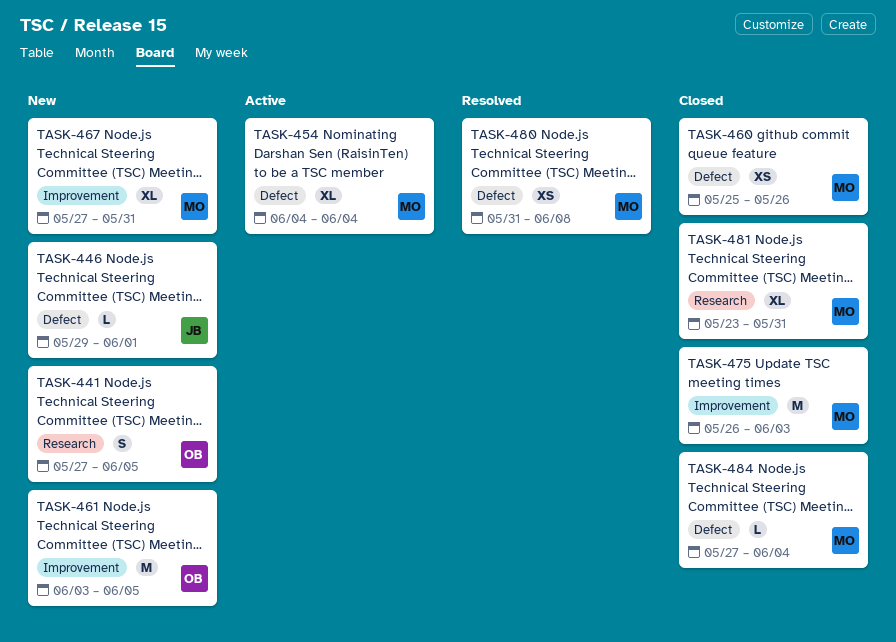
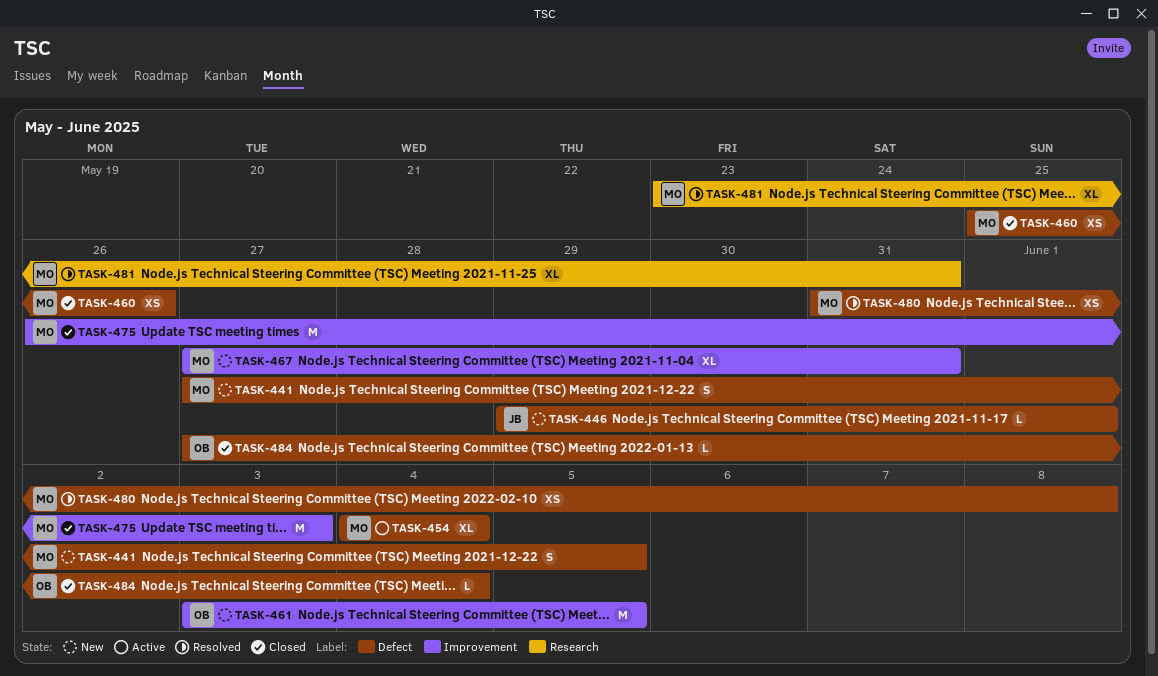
TASK-441, owner: OB -> MO
TASK-441, label: Research -> Defect
TASK-481, status: Closed -> Resolved
TASK-484, owner: MO -> OB

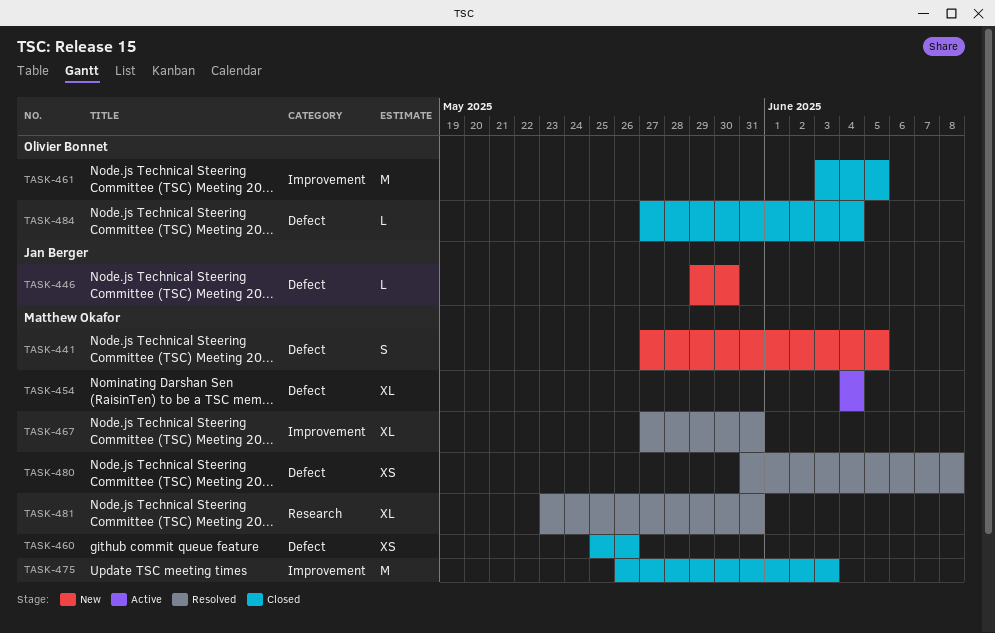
TASK-446, due: Jun 1 -> May 30
TASK-461, status: New -> Closed
TASK-467, status: New -> Resolved

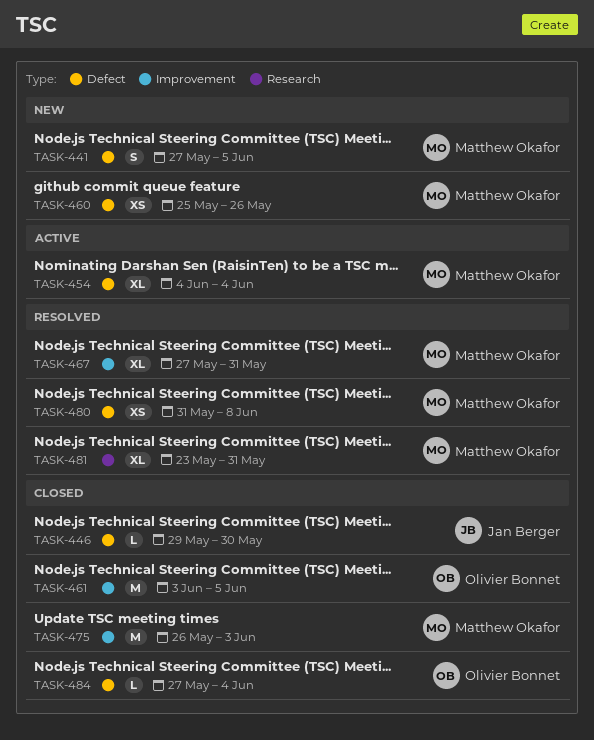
TASK-446, status: New -> Closed
TASK-460, status: Closed -> New

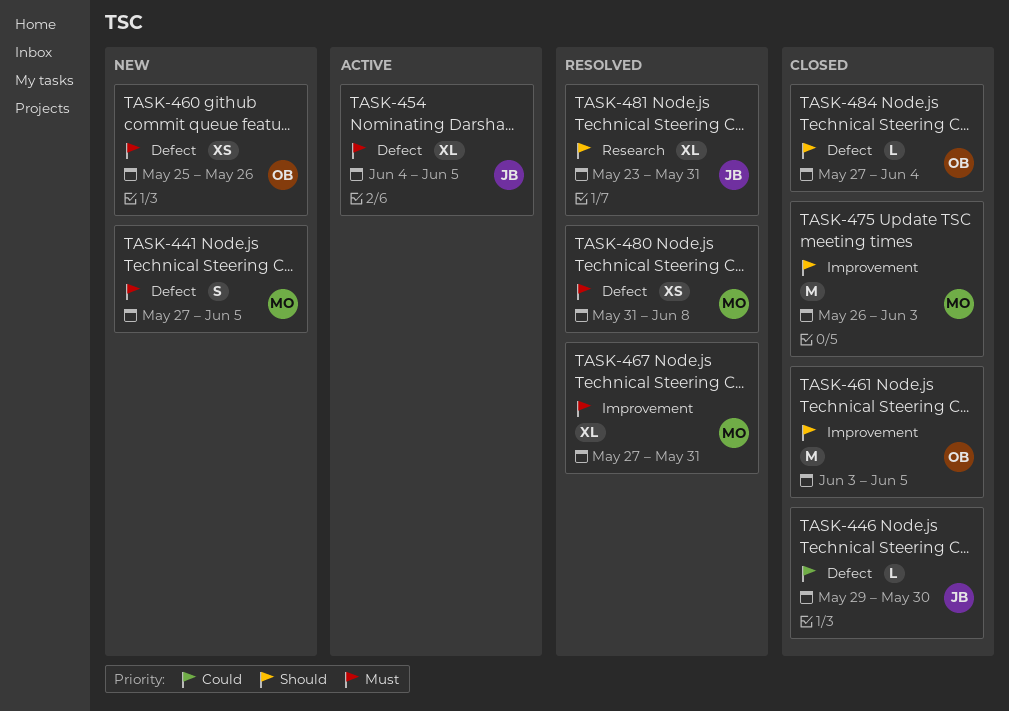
TASK-454, owner: Matthew Okafor -> Jan Berger
TASK-454, due: Jun 4 -> Jun 5
TASK-460, owner: Matthew Okafor -> Olivier Bonnet
TASK-481, owner: Matthew Okafor -> Jan Berger

